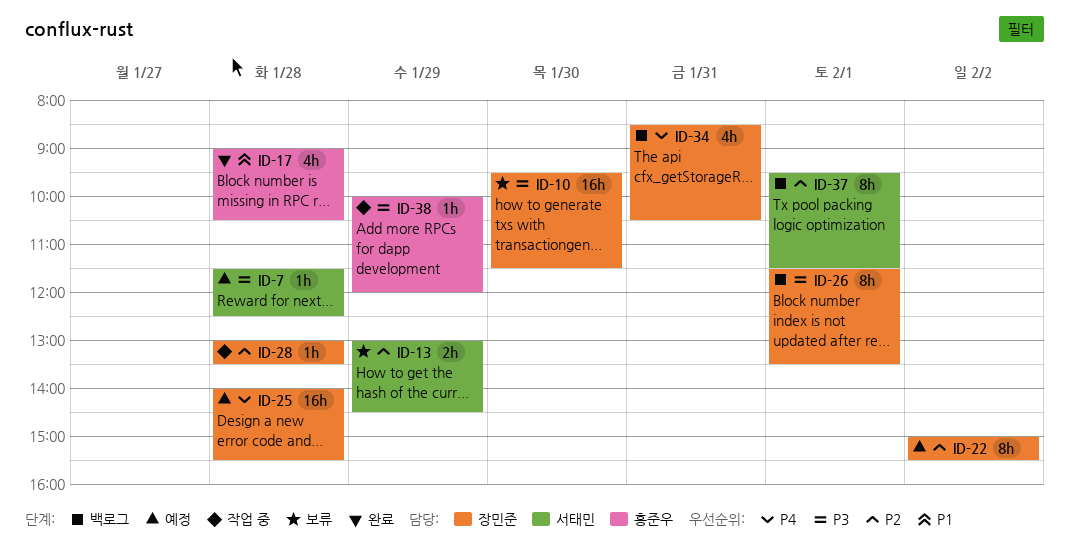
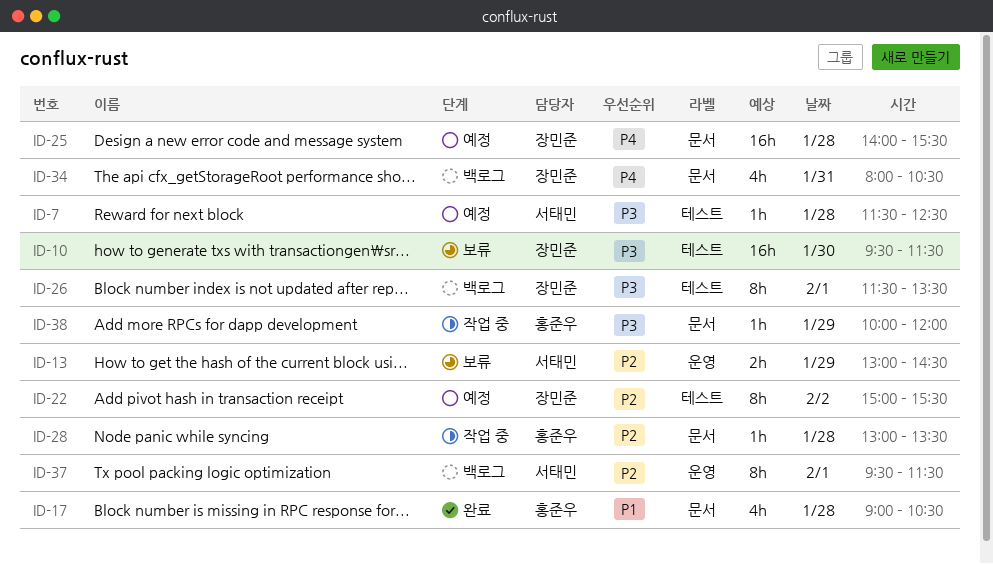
ID-28, owner: 장민준 -> 홍준우
ID-34, begins: 08:30 -> 08:00

